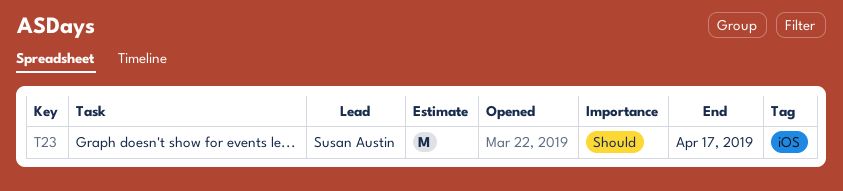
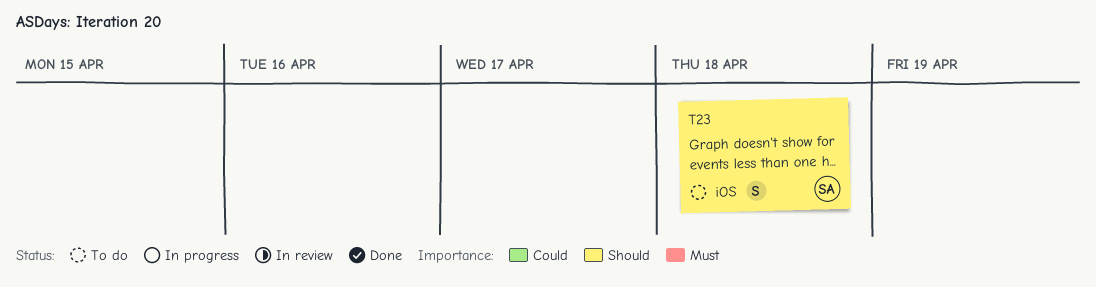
T23, estimate: M -> S
T23, due: Apr 17 -> Apr 18

